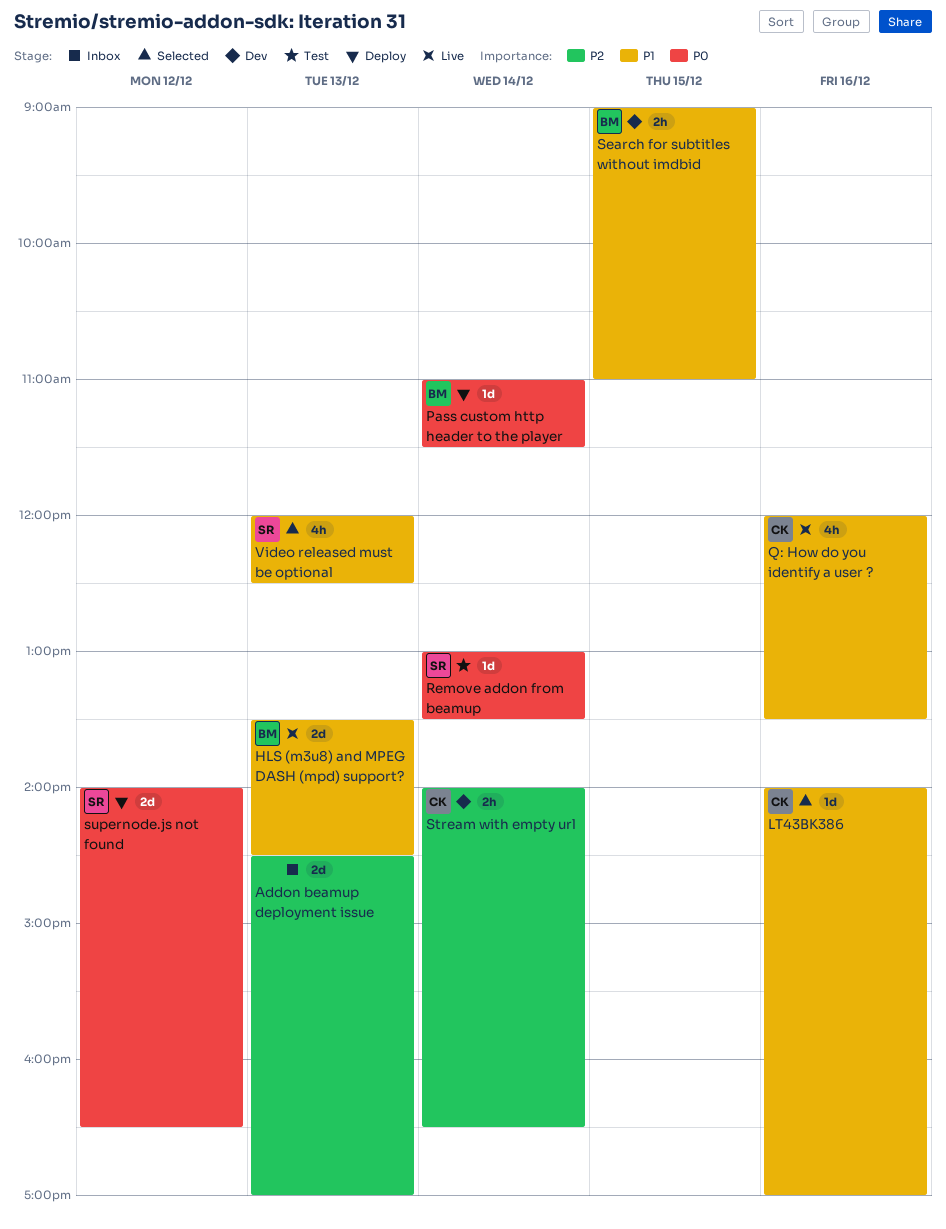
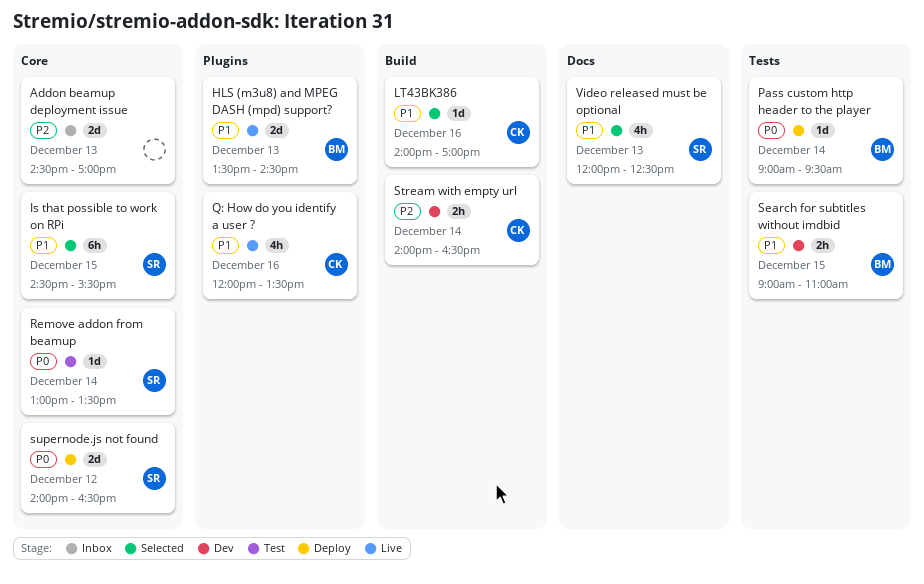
Is that possible to work on RPi: none -> present
Pass custom http header to the player, begins: 11:00 -> 09:00
Pass custom http header to the player, ends: 11:30 -> 09:30

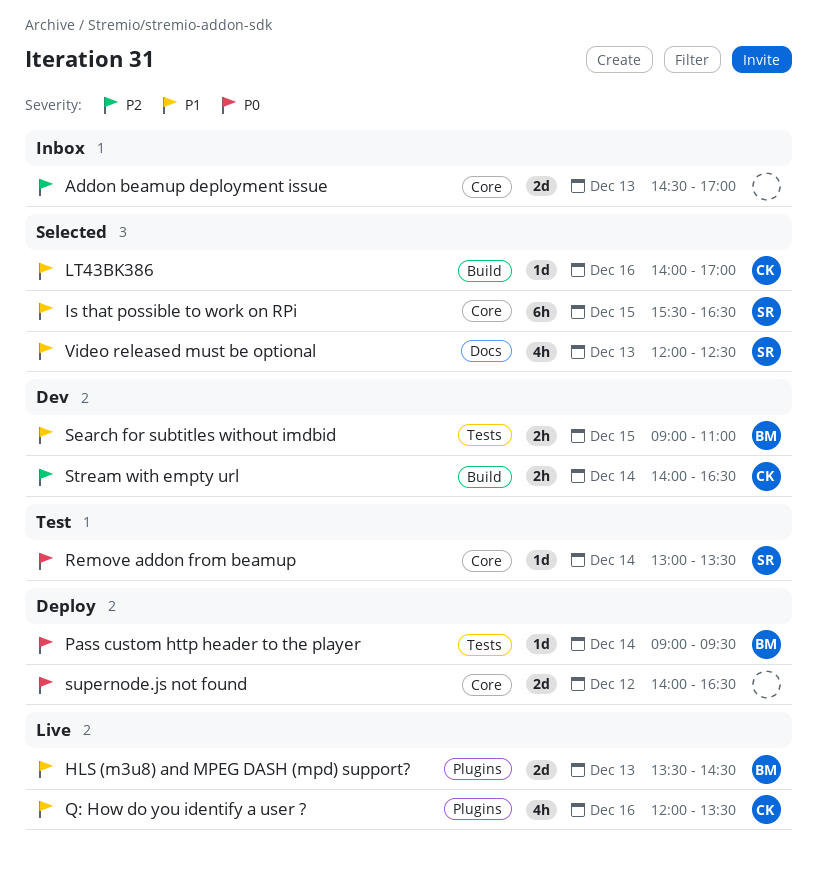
Is that possible to work on RPi, begins: 14:30 -> 15:30
Is that possible to work on RPi, ends: 15:30 -> 16:30
supernode.js not found, owner: SR -> none

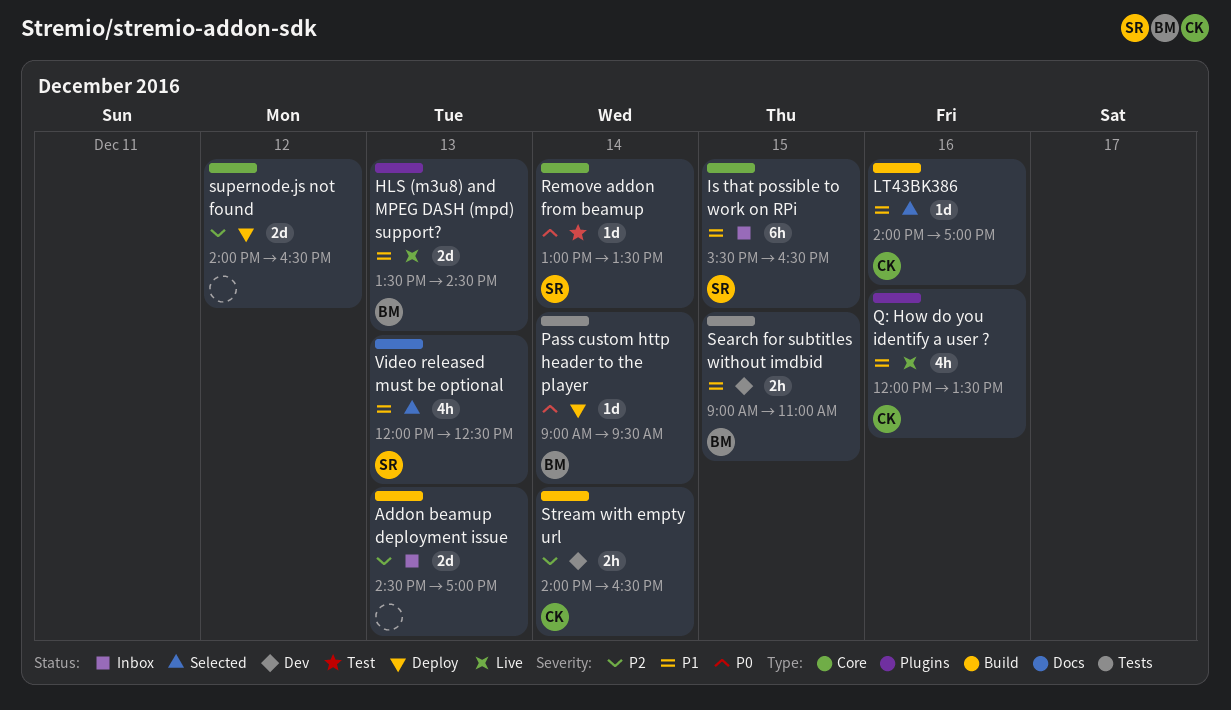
Addon beamup deployment issue, label: Core -> Build
Is that possible to work on RPi, status: Selected -> Inbox
supernode.js not found, priority: P0 -> P2

